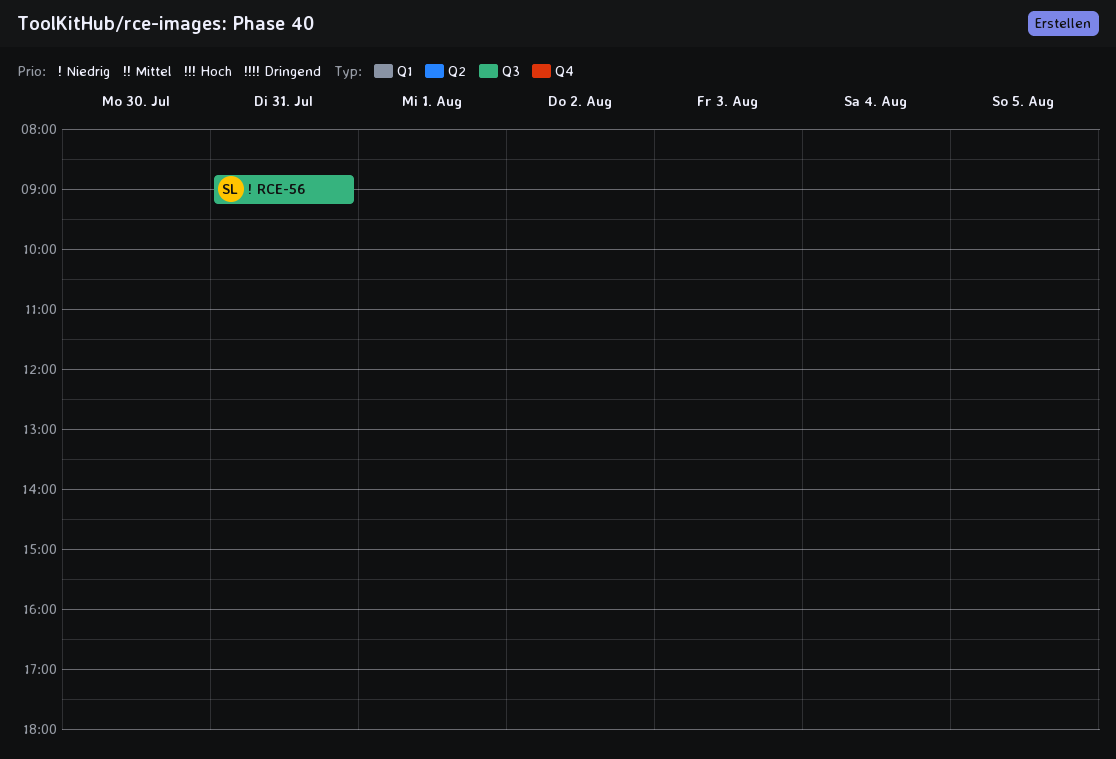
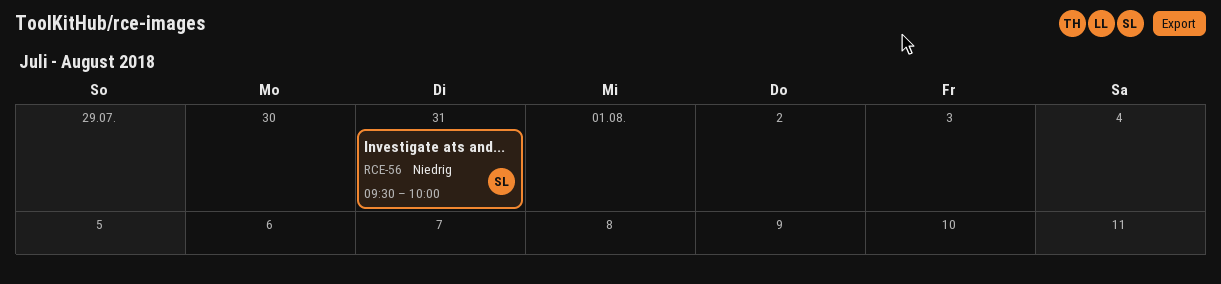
RCE-56, begins: 08:45 -> 09:30
RCE-56, ends: 09:15 -> 10:00

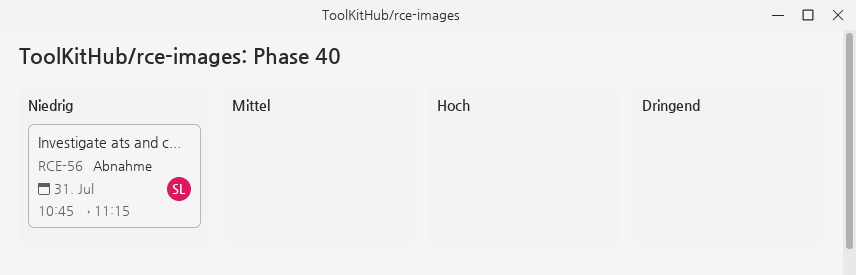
RCE-56, begins: 09:30 -> 10:45
RCE-56, ends: 10:00 -> 11:15

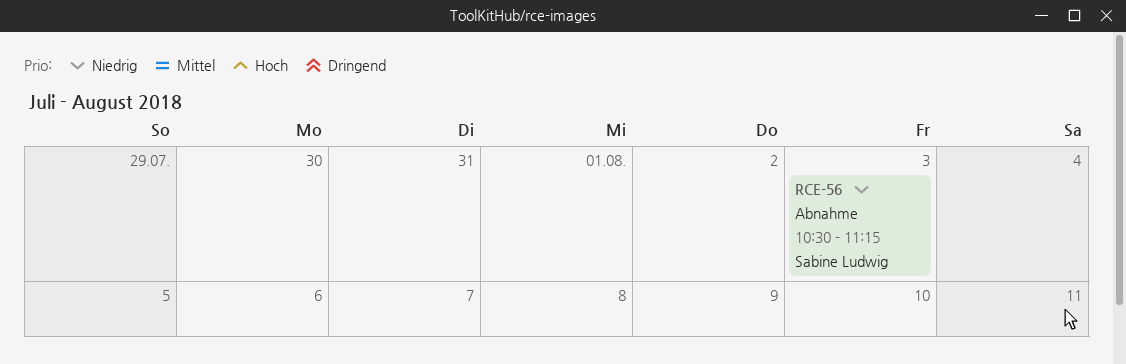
RCE-56, day: Jul 31 -> Aug 3
RCE-56, begins: 10:45 -> 10:30

